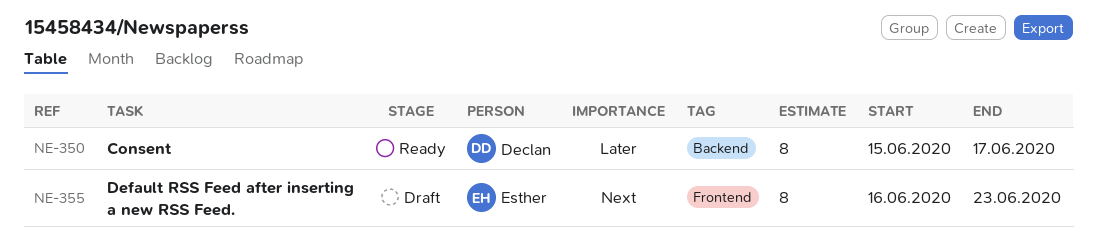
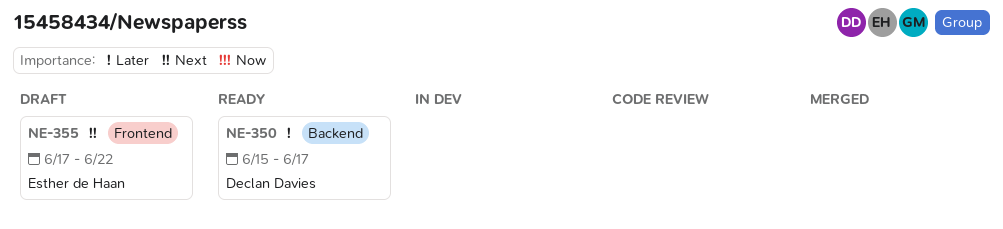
NE-355, start: Jun 16 -> Jun 17
NE-355, due: Jun 23 -> Jun 22

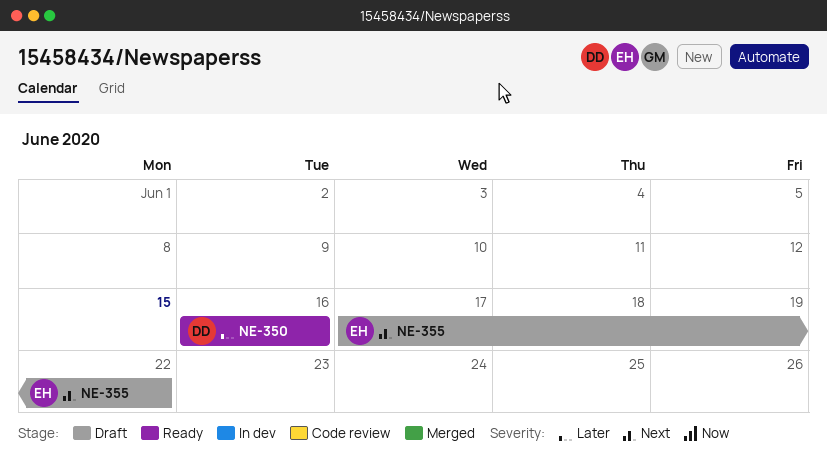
NE-350, start: Jun 15 -> Jun 16
NE-350, due: Jun 17 -> Jun 16

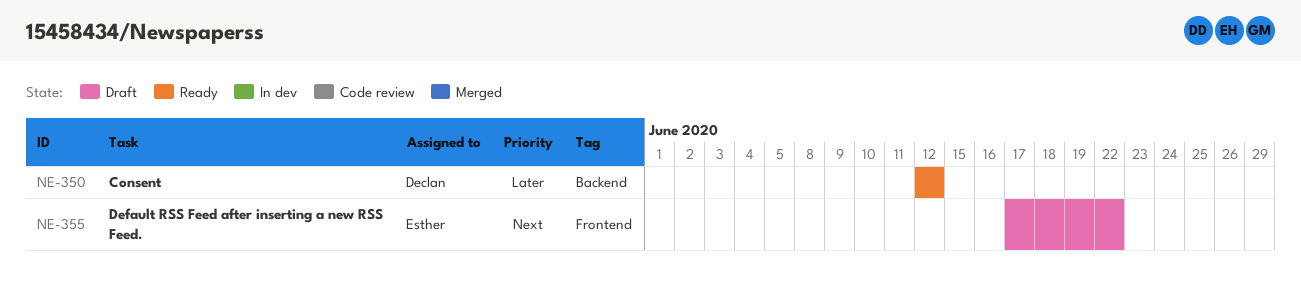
NE-350, start: Jun 16 -> Jun 12
NE-350, due: Jun 16 -> Jun 12

